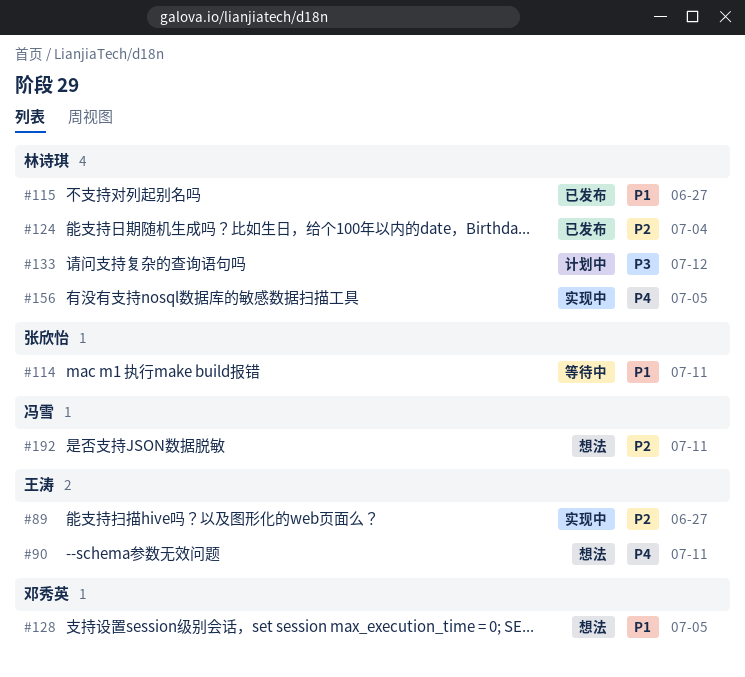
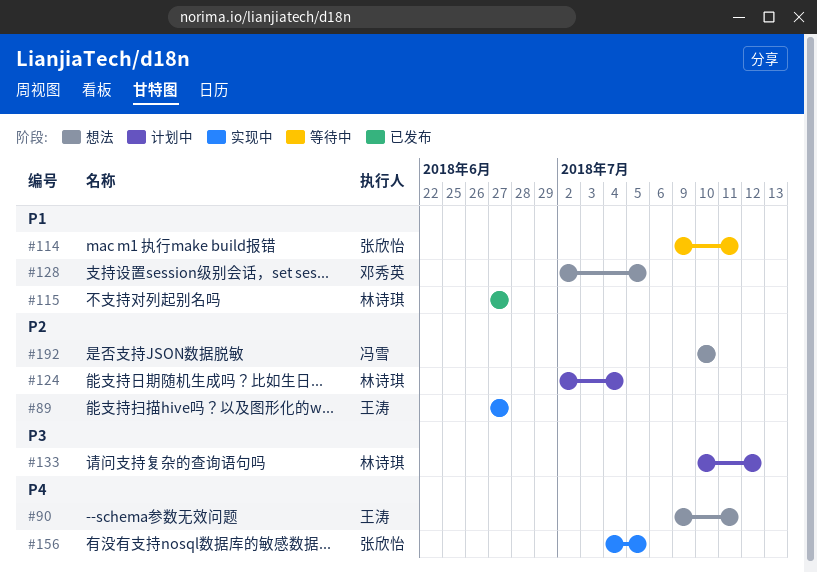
#124, status: 已发布 -> 计划中
#156, owner: 林诗琪 -> 张欣怡
#192, due: Jul 11 -> Jul 10

